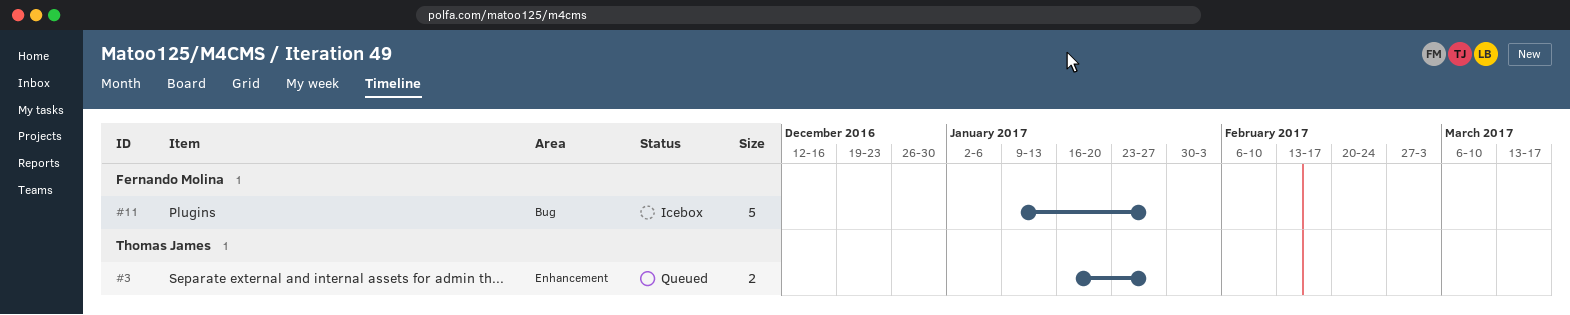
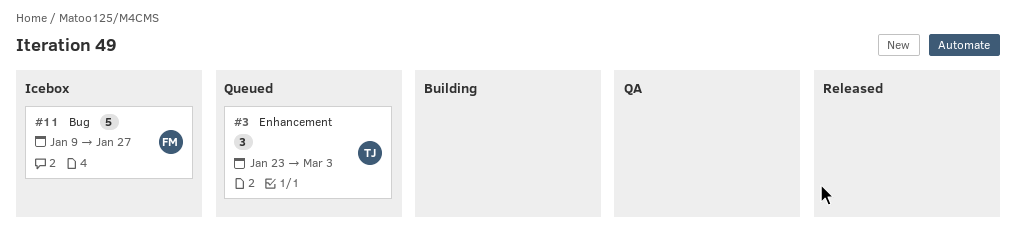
#3, estimate: 2 -> 3
#3, start: Jan 16 -> Jan 23
#3, due: Jan 27 -> Mar 3

